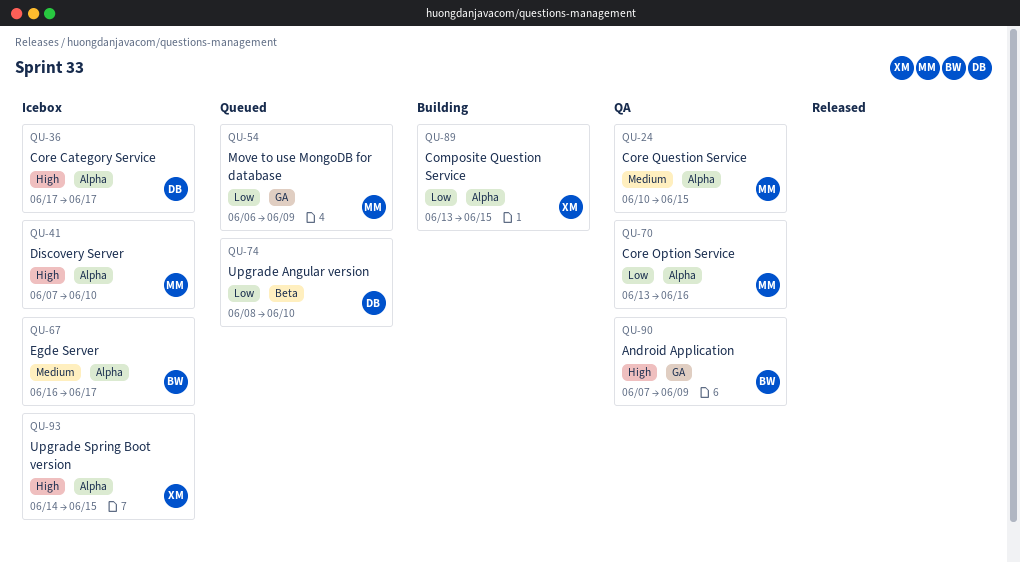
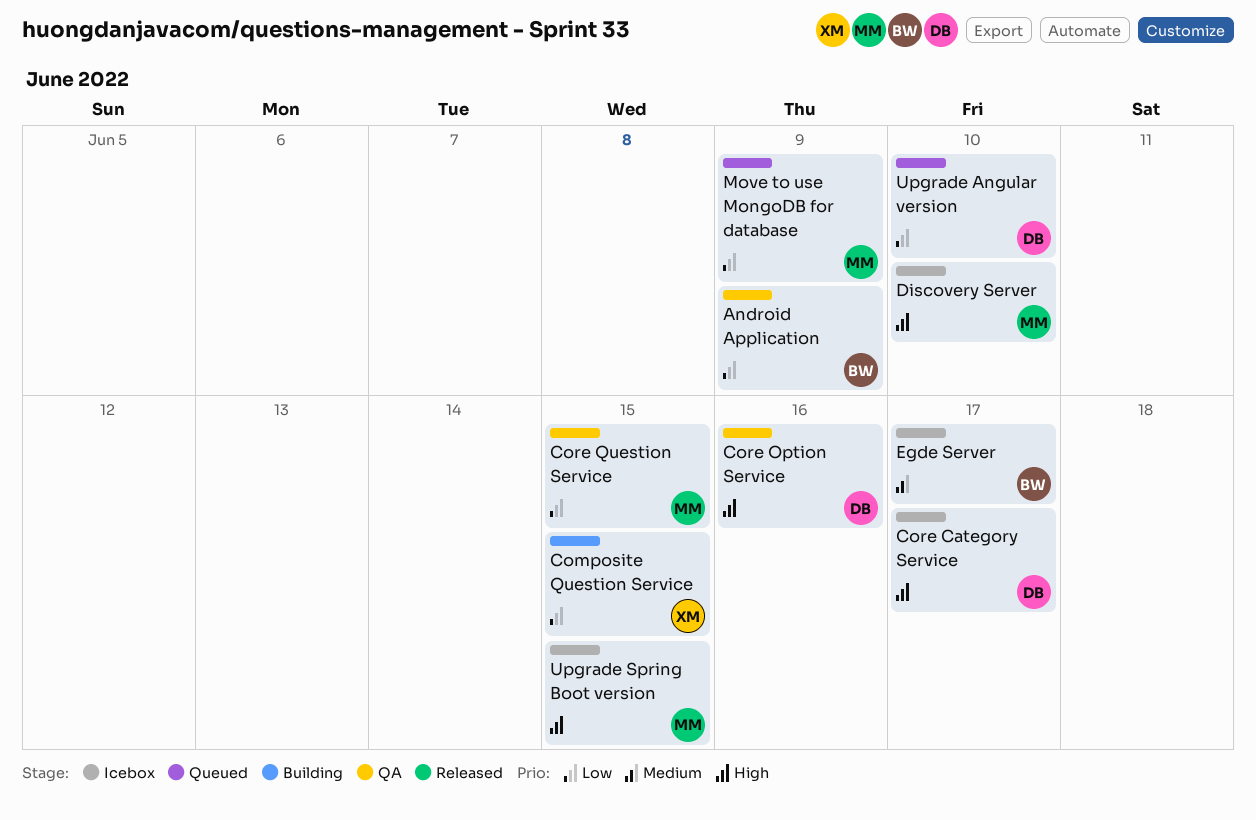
Android Application, priority: High -> Low
Core Option Service, owner: MM -> DB
Core Option Service, priority: Low -> High
Core Question Service, priority: Medium -> Low
Upgrade Spring Boot version, owner: XM -> MM

